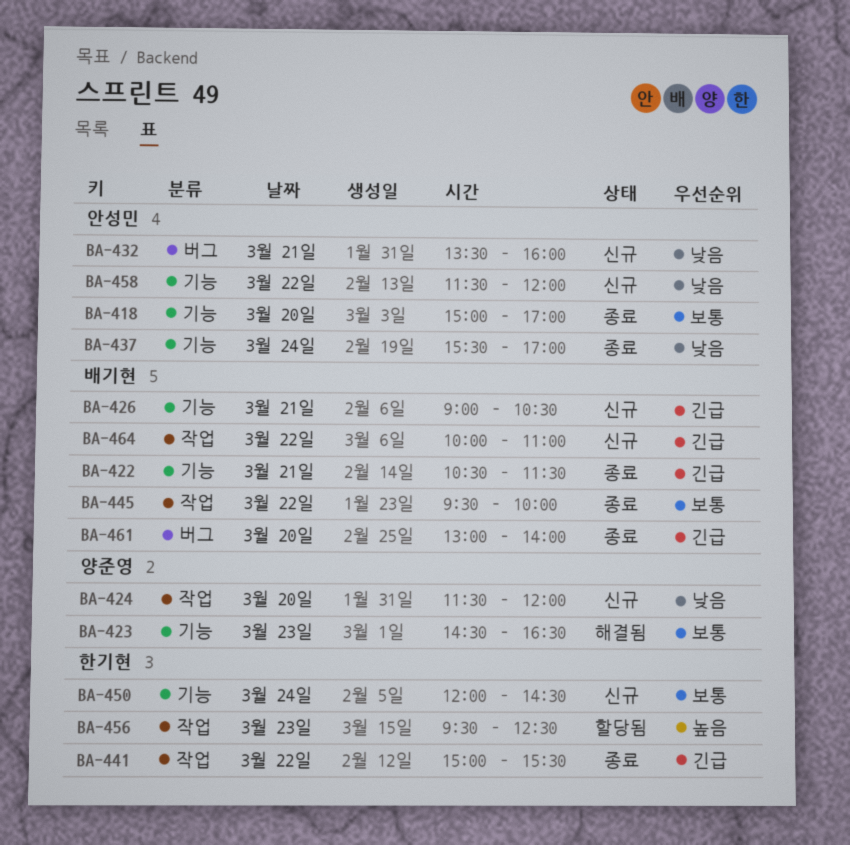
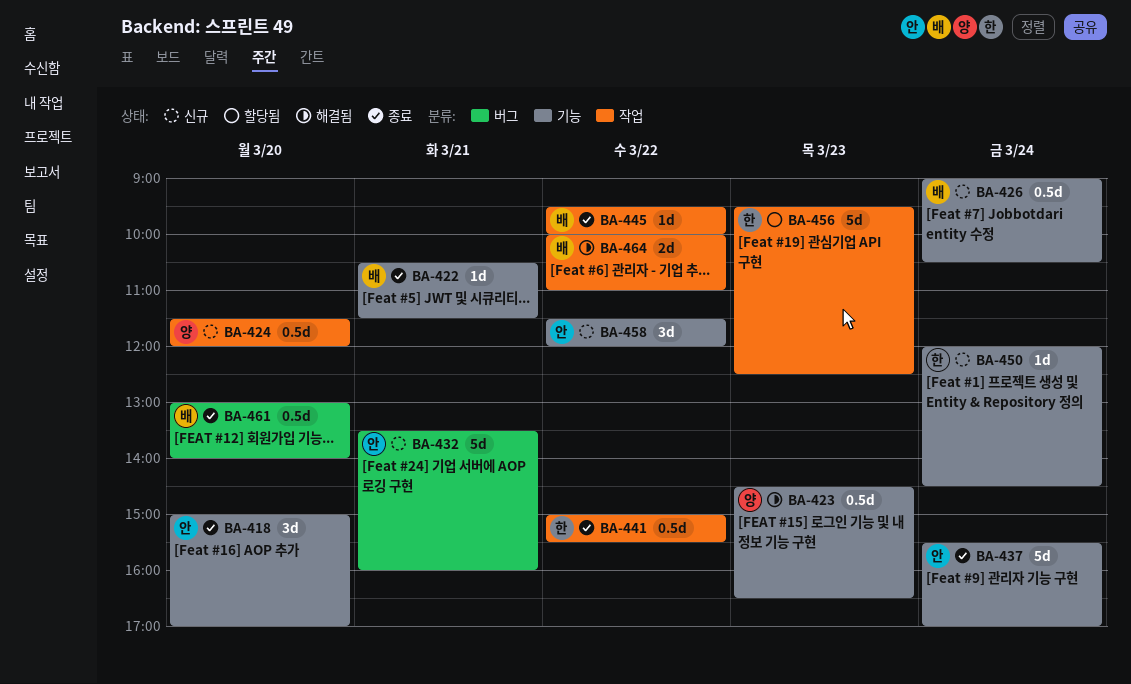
BA-426, day: Mar 21 -> Mar 24
BA-464, status: 신규 -> 해결됨

